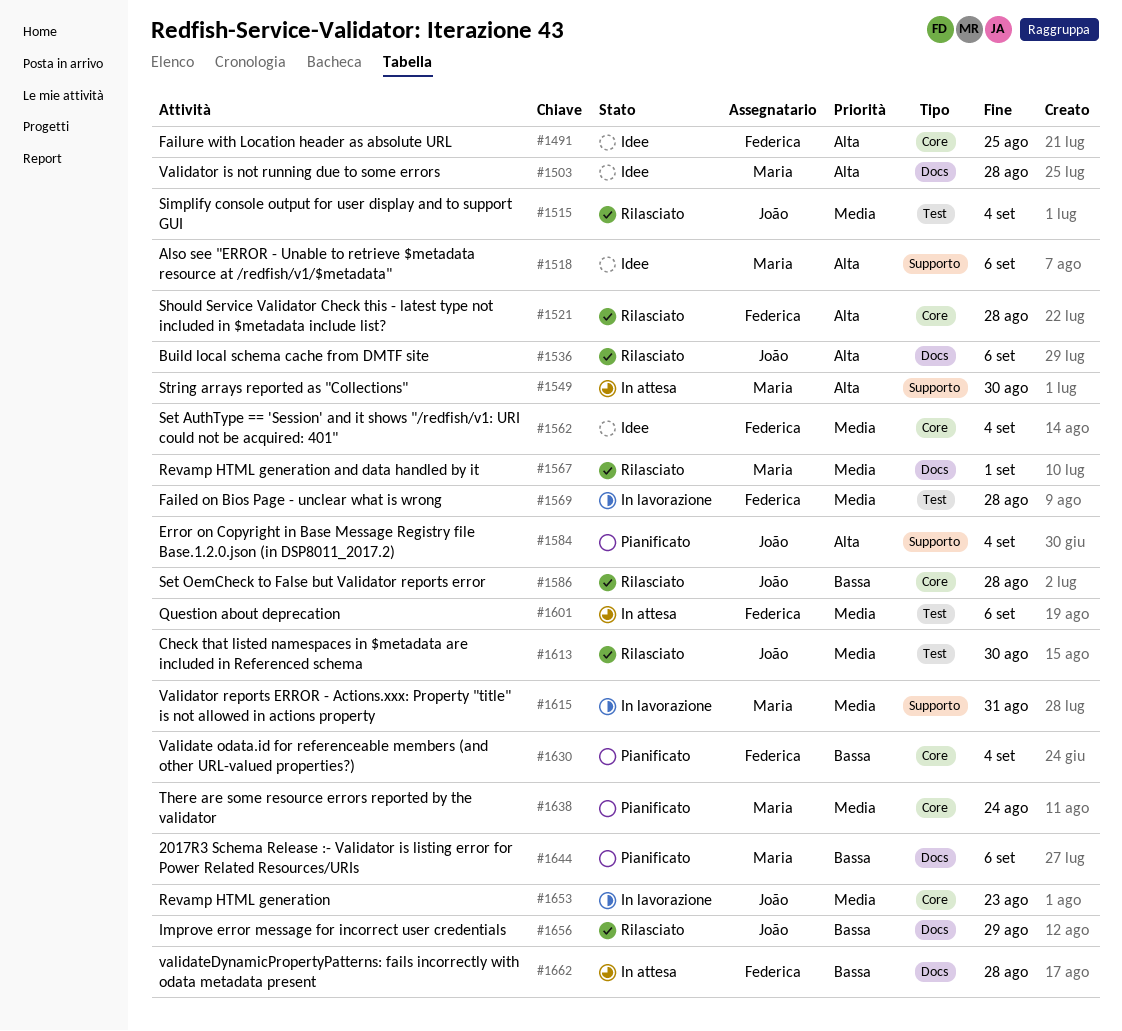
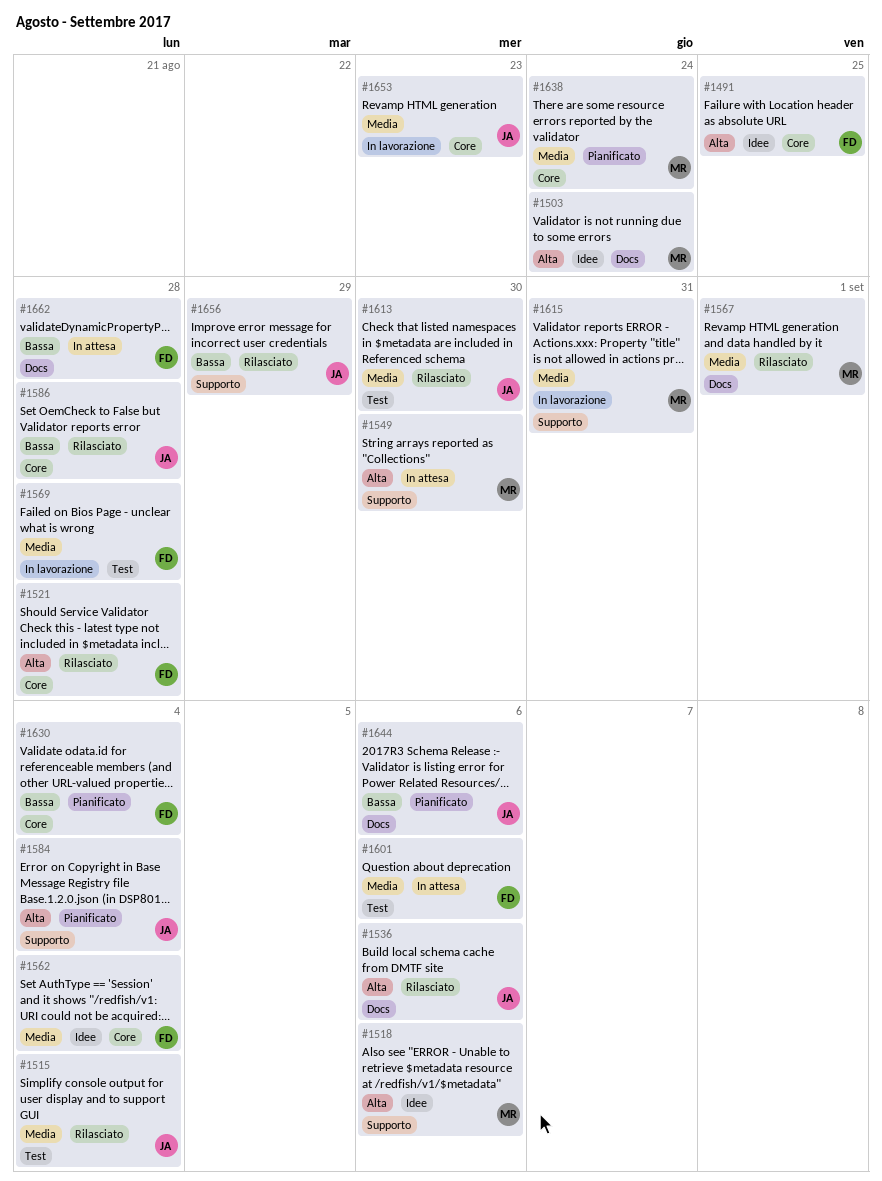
#1503, due: Aug 28 -> Aug 24
#1644, owner: Maria -> João
#1656, label: Docs -> Supporto

